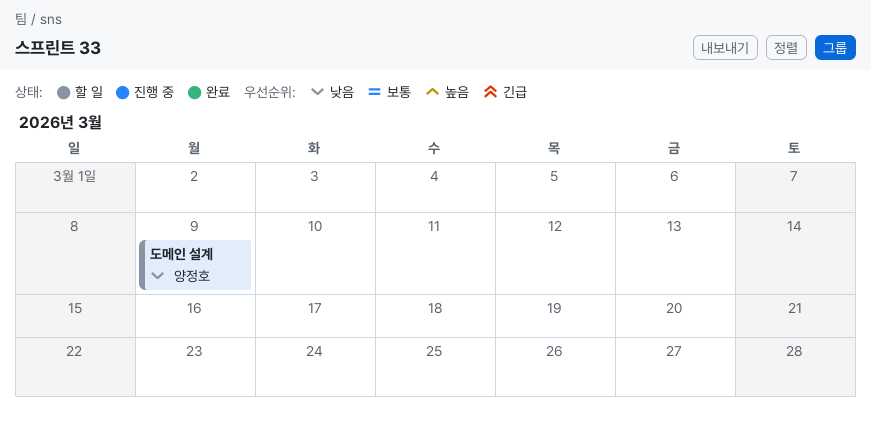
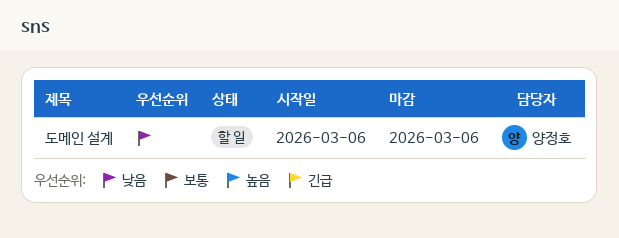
도메인 설계, due: Mar 9 -> Mar 6

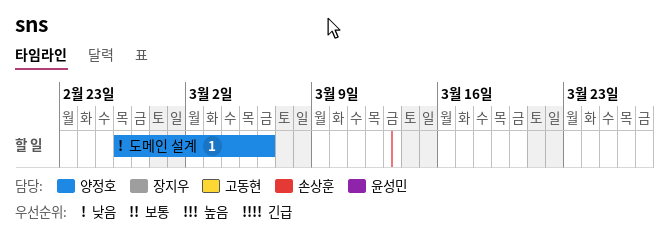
도메인 설계, start: Mar 6 -> Feb 26

